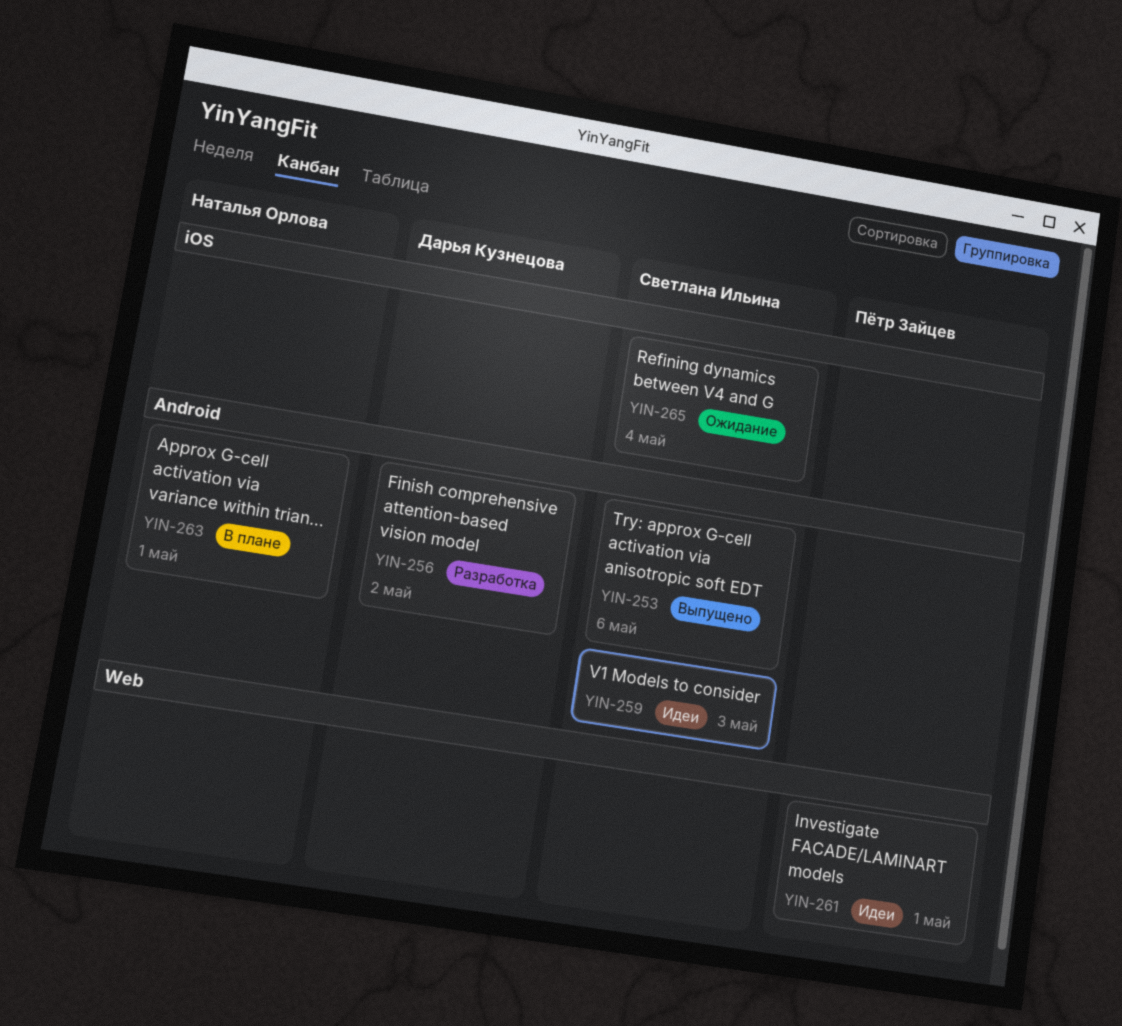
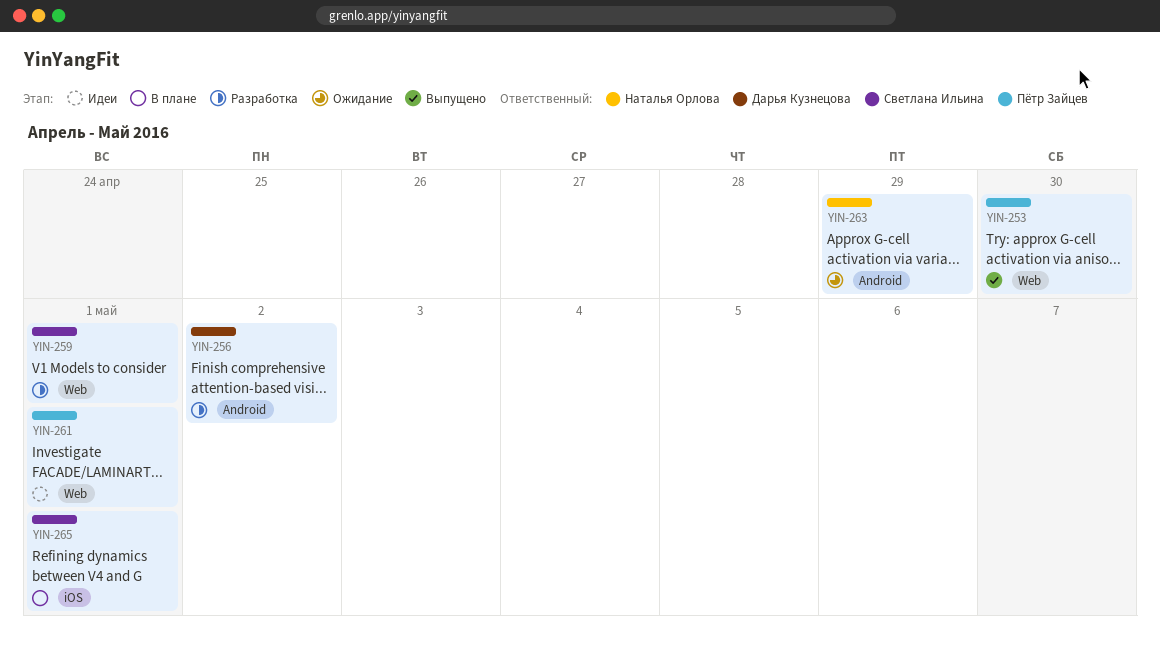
YIN-253, owner: Светлана Ильина -> Пётр Зайцев
YIN-253, label: Android -> Web
YIN-253, due: May 6 -> Apr 30
YIN-259, status: Идеи -> Разработка
YIN-259, label: Android -> Web
YIN-259, due: May 3 -> May 1
YIN-263, status: В плане -> Ожидание
YIN-263, due: May 1 -> Apr 29
YIN-265, status: Ожидание -> В плане
YIN-265, due: May 4 -> May 1

